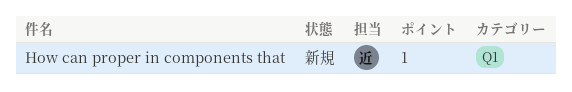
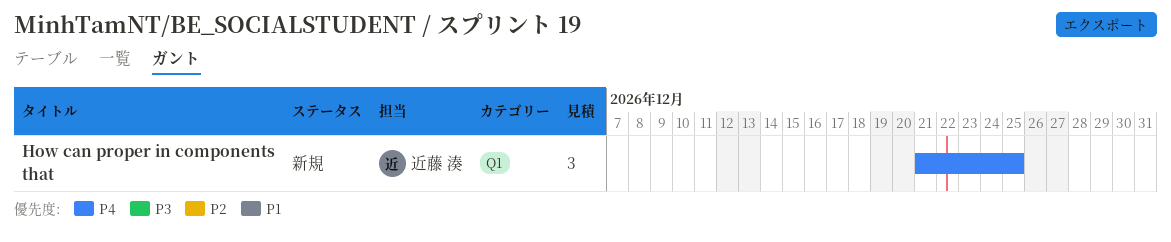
How can proper in components that, estimate: 1 -> 3

